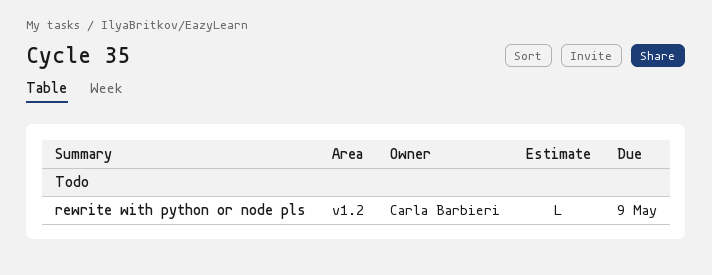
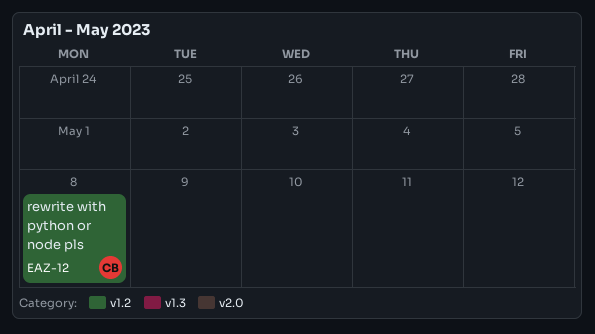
rewrite with python or node pls, due: May 9 -> May 8

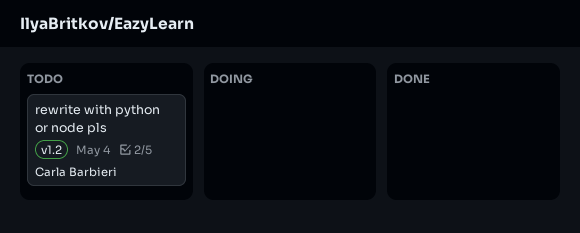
rewrite with python or node pls, due: May 8 -> May 4

